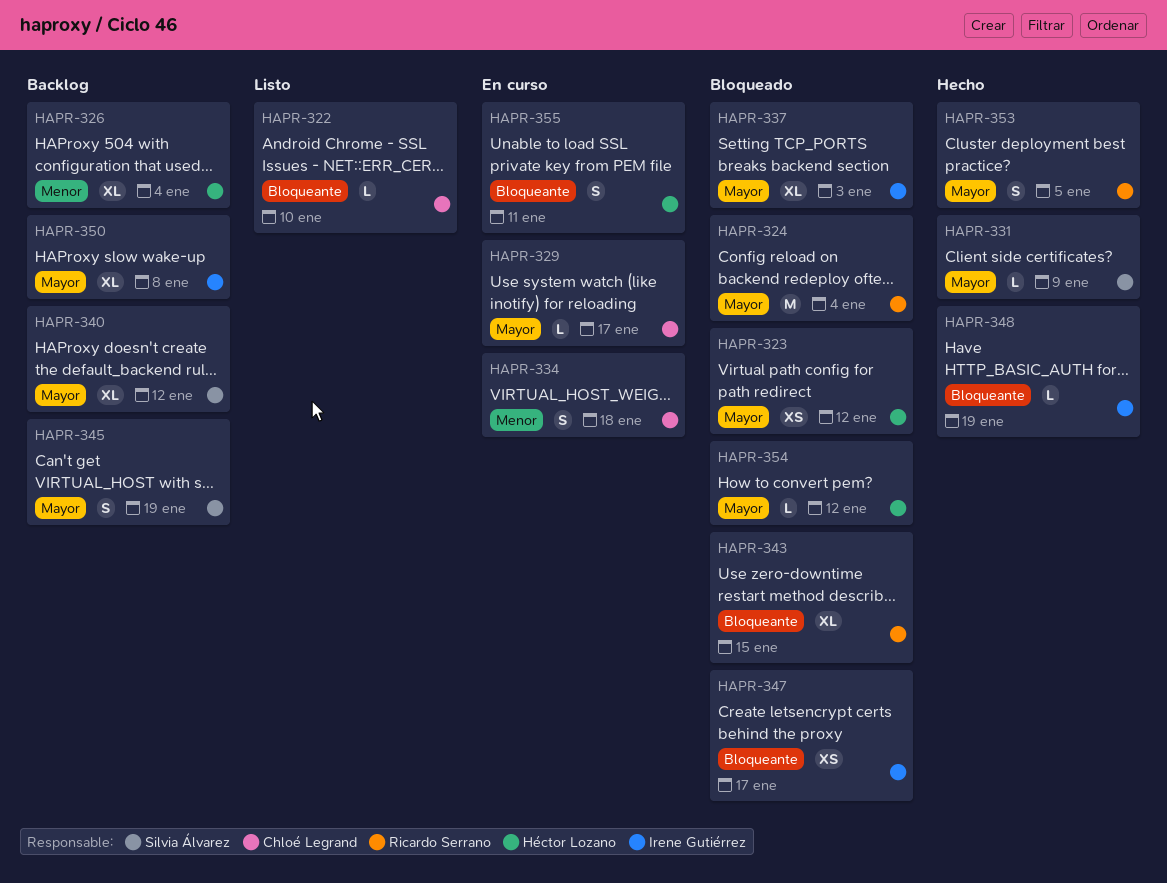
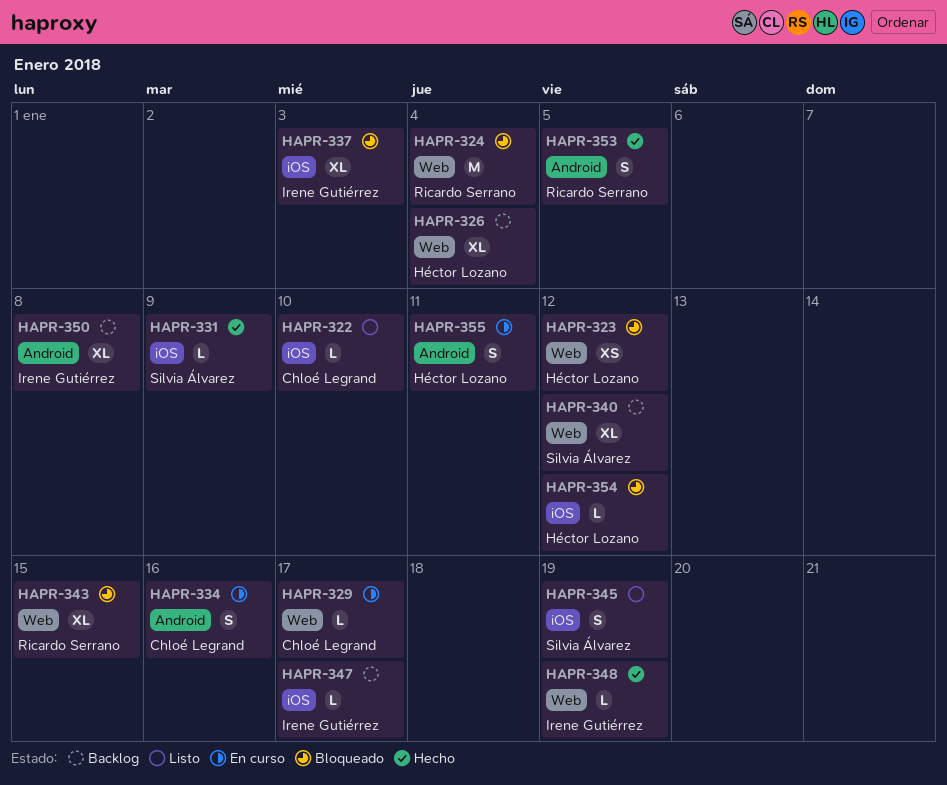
HAPR-334, due: Jan 18 -> Jan 16
HAPR-345, status: Backlog -> Listo
HAPR-347, status: Bloqueado -> Backlog
HAPR-347, estimate: XS -> L

